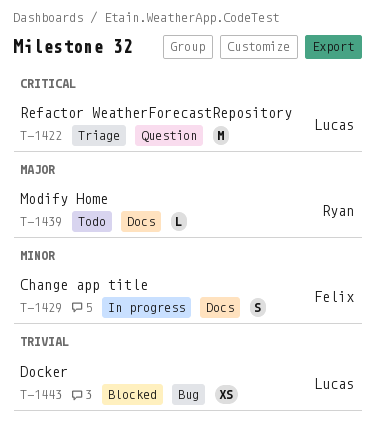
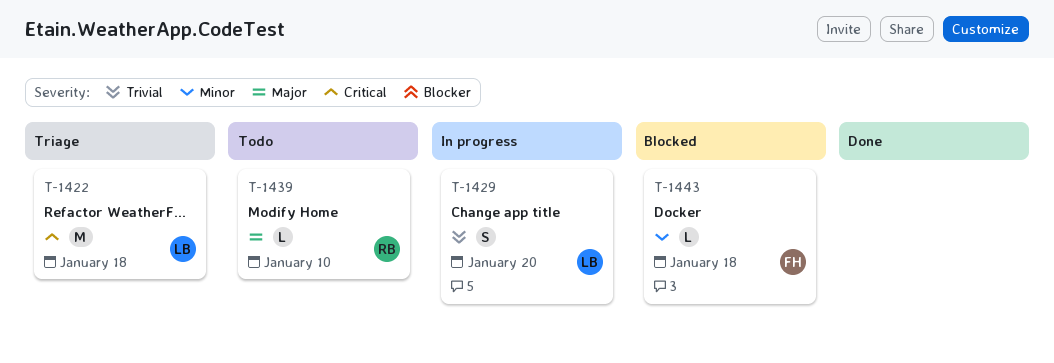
T-1429, owner: Felix -> Lucas
T-1429, priority: Minor -> Trivial
T-1443, owner: Lucas -> Felix
T-1443, priority: Trivial -> Minor
T-1443, estimate: XS -> L

